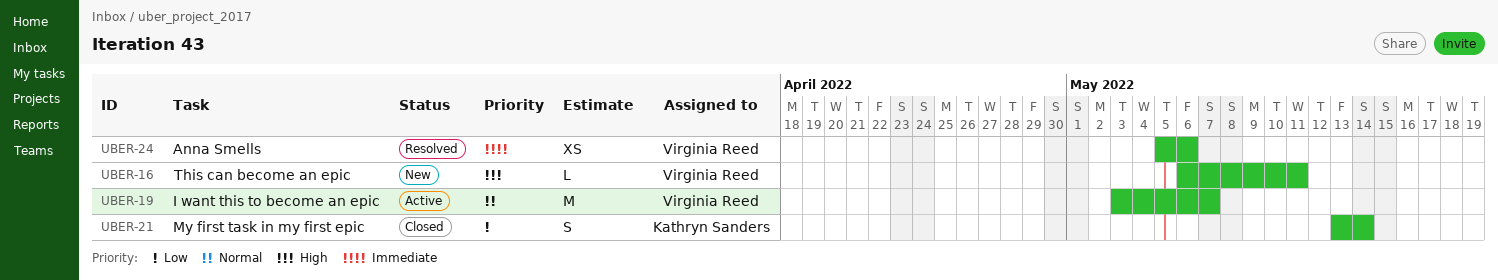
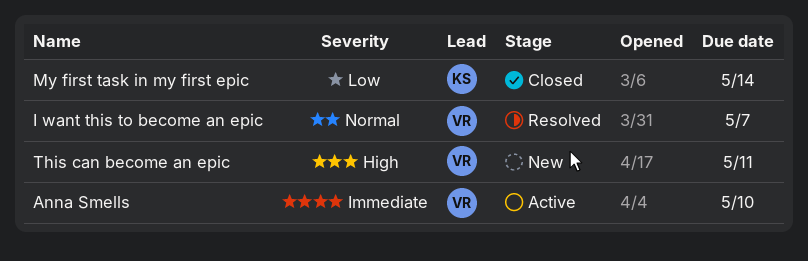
Anna Smells, status: Resolved -> Active
Anna Smells, due: May 6 -> May 10
I want this to become an epic, status: Active -> Resolved

